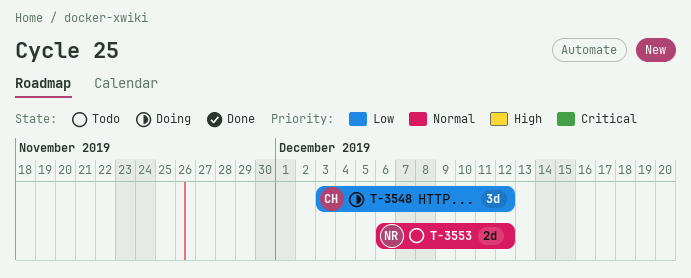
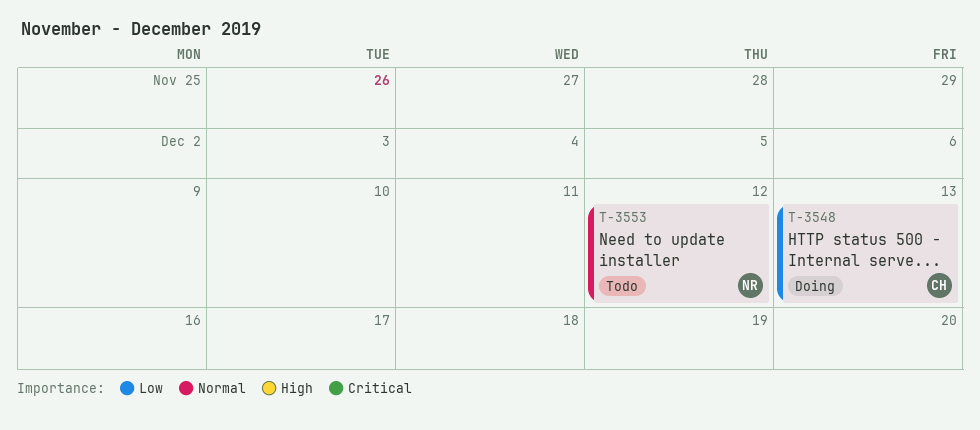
T-3548, due: Dec 12 -> Dec 13

